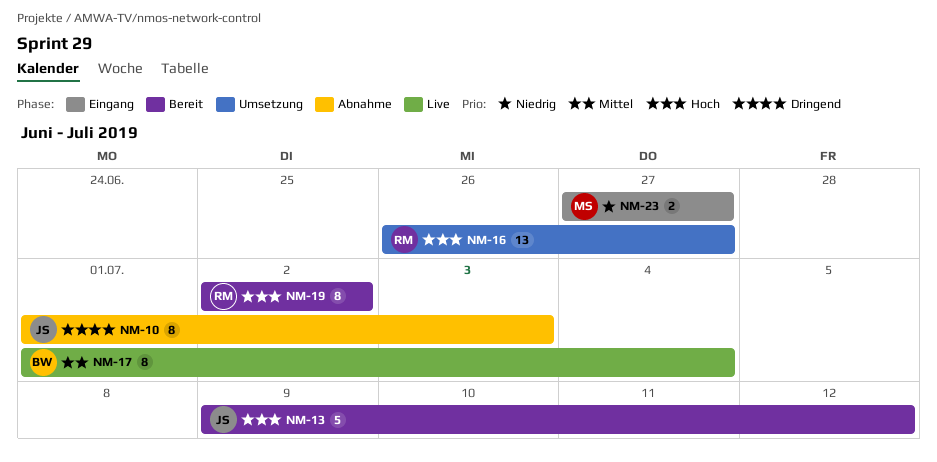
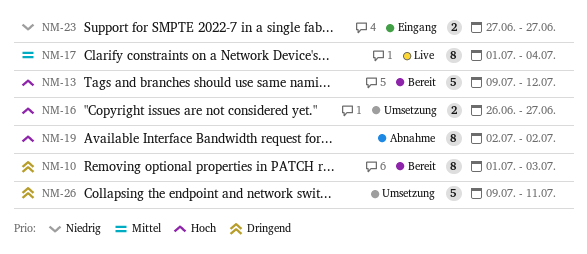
NM-10, status: Abnahme -> Bereit
NM-16, estimate: 13 -> 2
NM-19, status: Bereit -> Abnahme
NM-26: none -> present

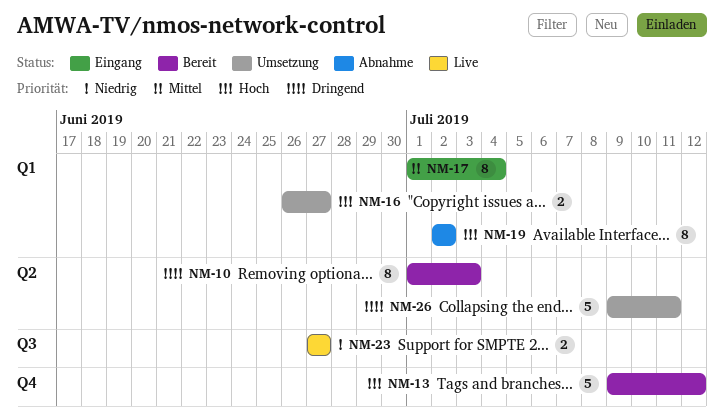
NM-17, status: Live -> Eingang
NM-23, status: Eingang -> Live

